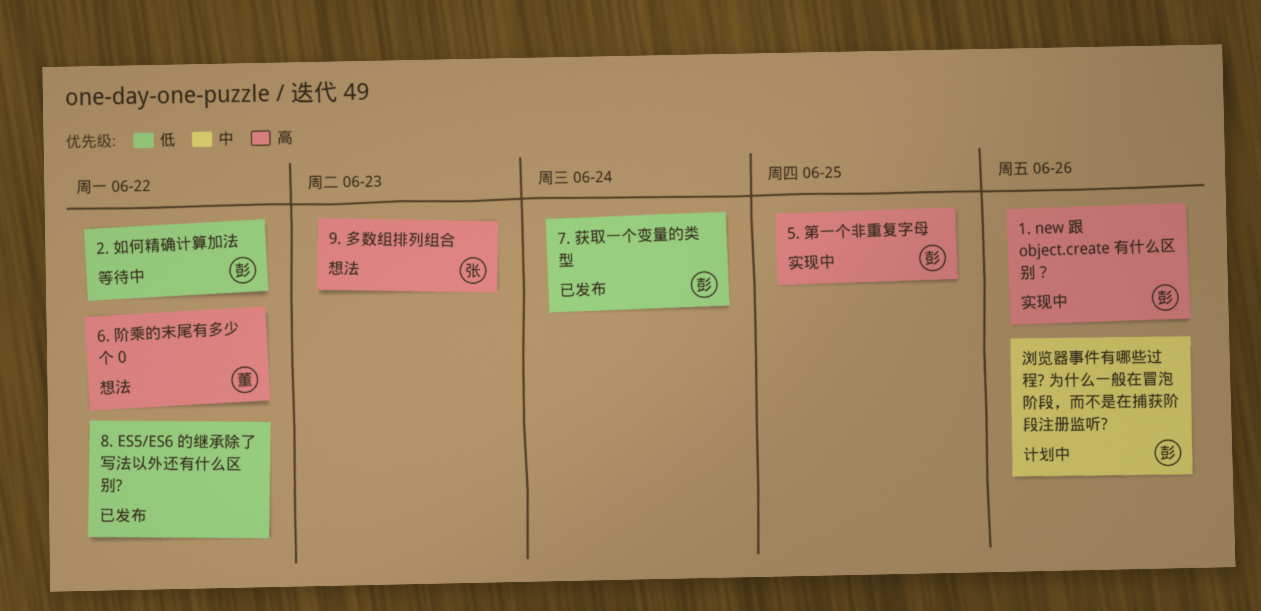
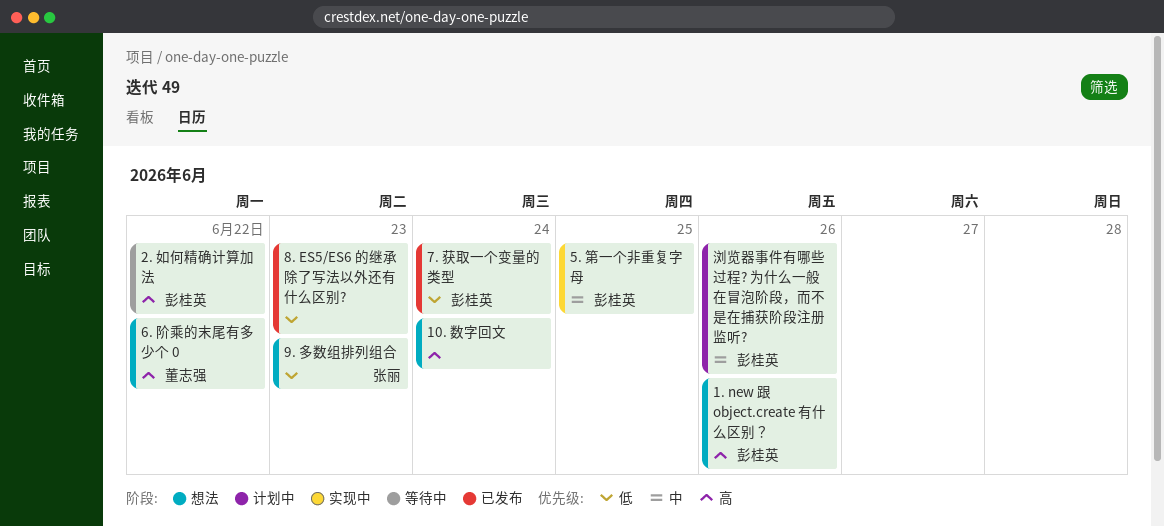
1. new 跟 object.create 有什么区别？, status: 实现中 -> 想法
10. 数字回文: none -> present
2. 如何精确计算加法, priority: 低 -> 高
5. 第一个非重复字母, priority: 高 -> 中
8. ES5/ES6 的继承除了写法以外还有什么区别?, due: Jun 22 -> Jun 23
9. 多数组排列组合, priority: 高 -> 低

